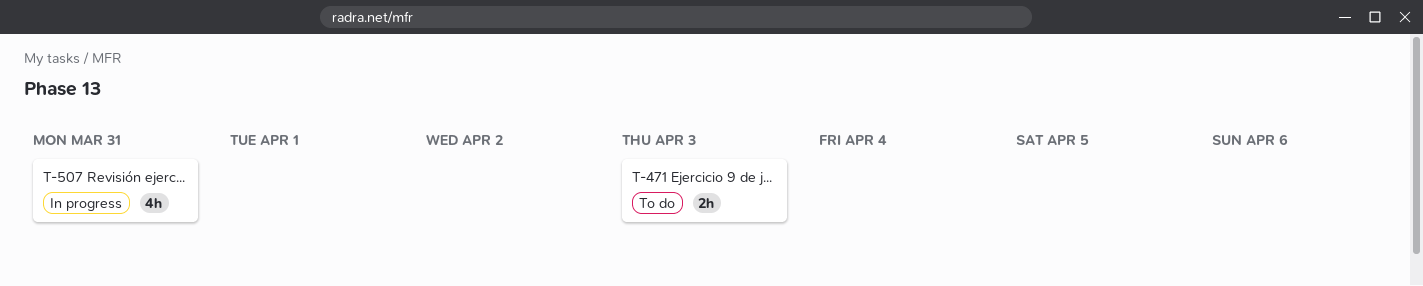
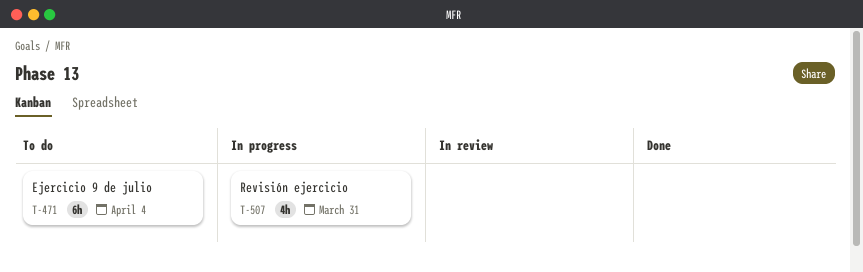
T-471, estimate: 2h -> 6h
T-471, due: Apr 3 -> Apr 4

